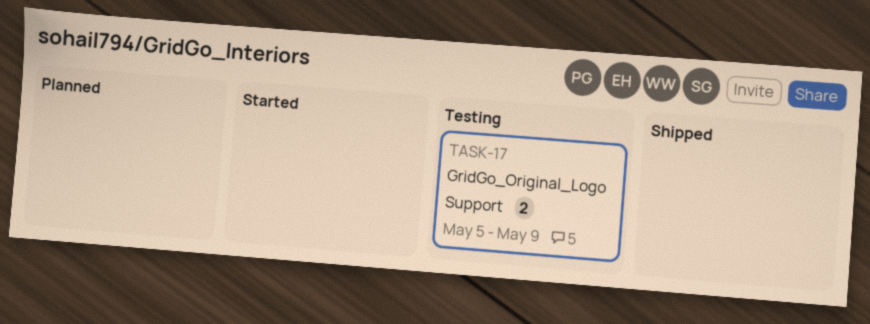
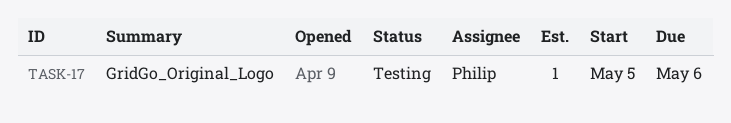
TASK-17, estimate: 2 -> 1
TASK-17, due: May 9 -> May 6

